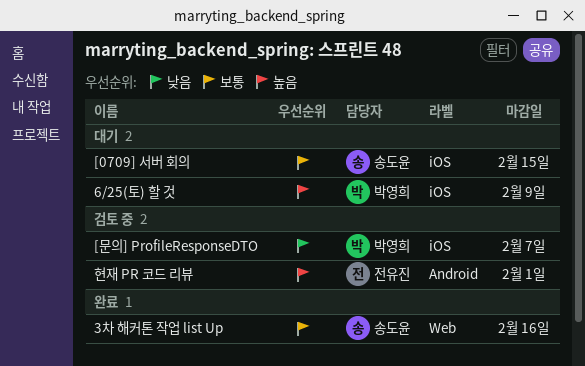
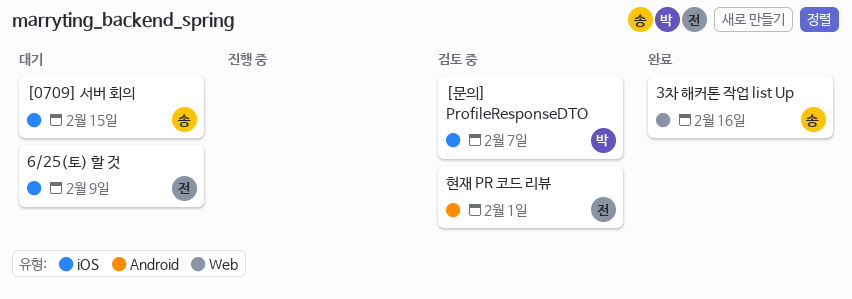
6/25(토) 할 것, owner: 박영희 -> 전유진

